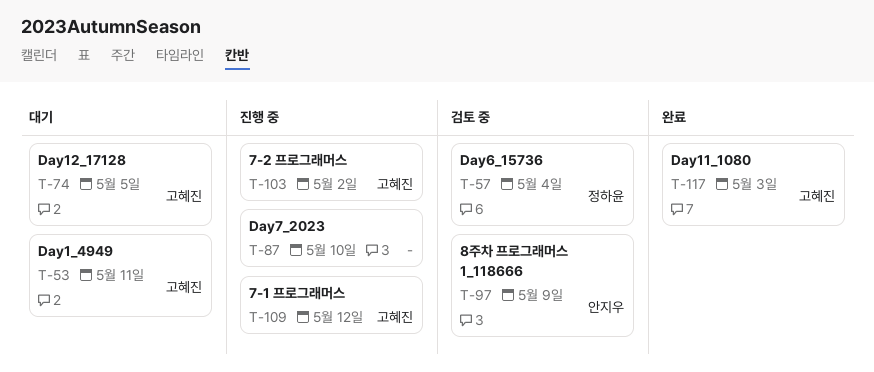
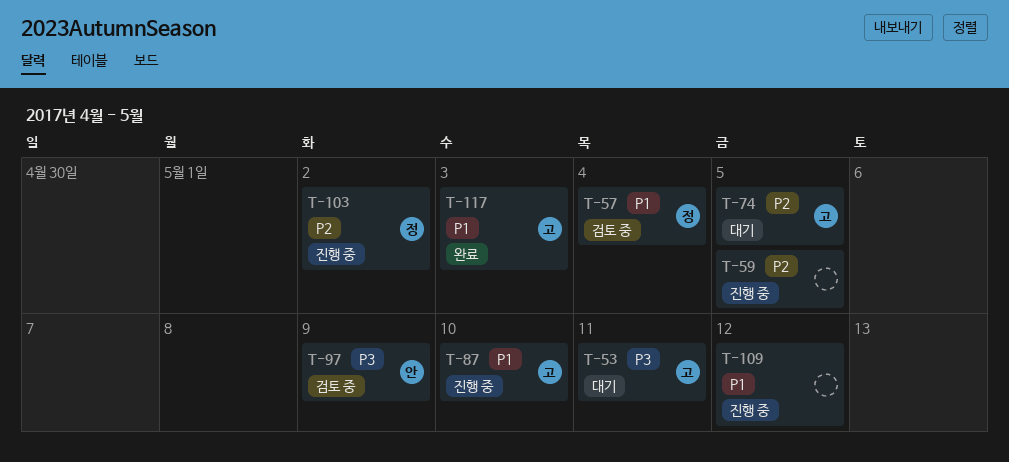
T-59: none -> present
T-87, owner: none -> 고혜진
T-103, owner: 고혜진 -> 정하윤
T-109, owner: 고혜진 -> none

